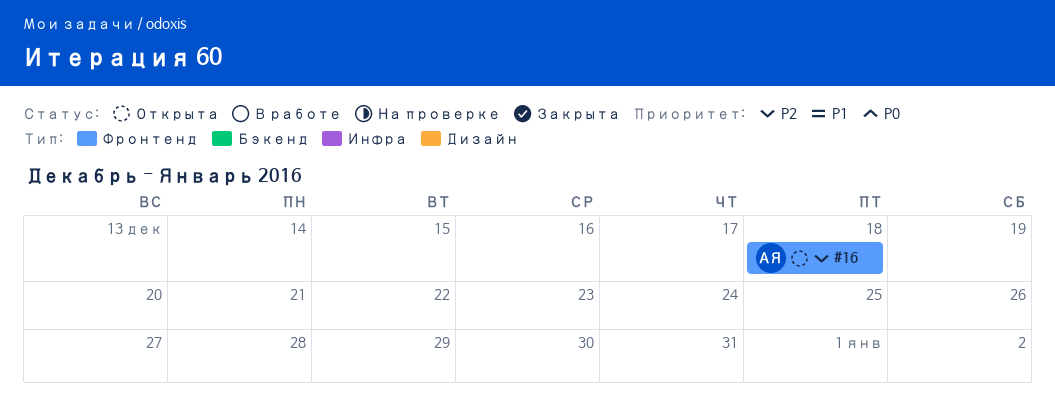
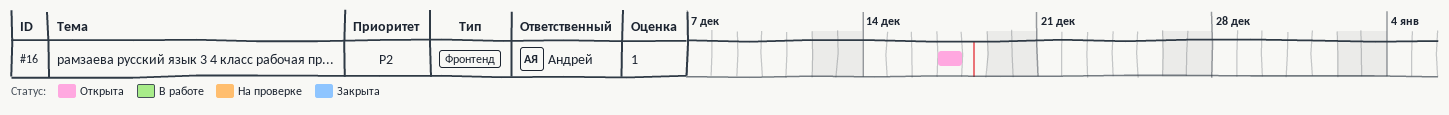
#16, start: Dec 18 -> Dec 17
#16, due: Dec 18 -> Dec 17

